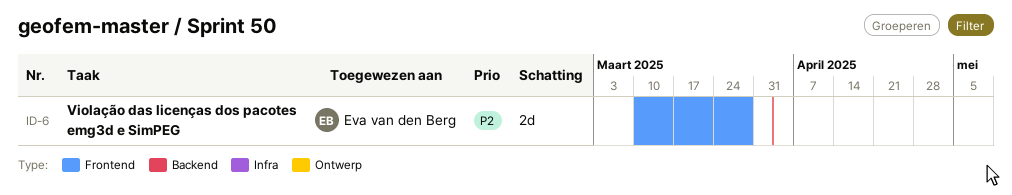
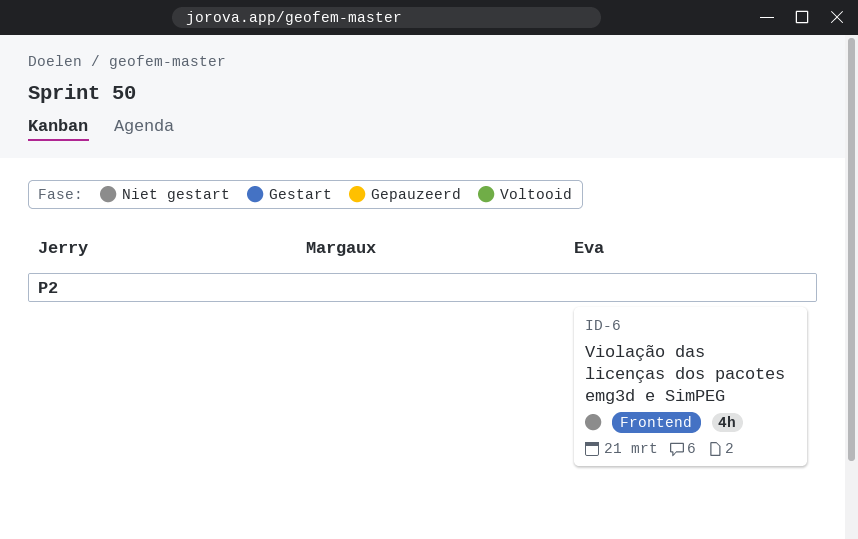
ID-6, estimate: 2d -> 4h
ID-6, due: Mar 28 -> Mar 21

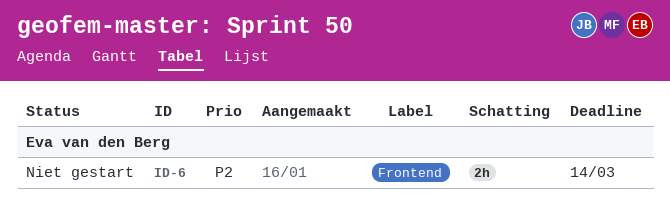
ID-6, estimate: 4h -> 2h
ID-6, due: Mar 21 -> Mar 14

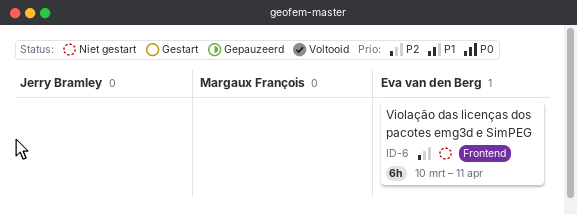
ID-6, estimate: 2h -> 6h
ID-6, due: Mar 14 -> Apr 11

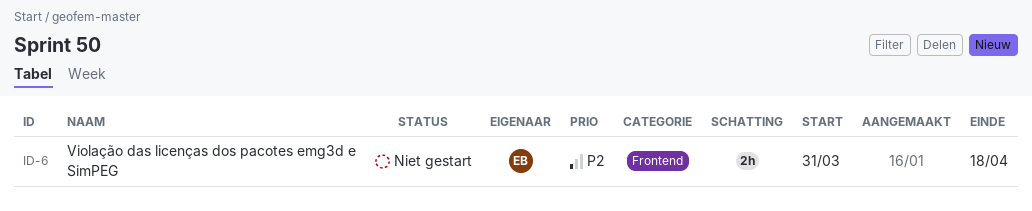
ID-6, estimate: 6h -> 2h
ID-6, start: Mar 10 -> Mar 31
ID-6, due: Apr 11 -> Apr 18

